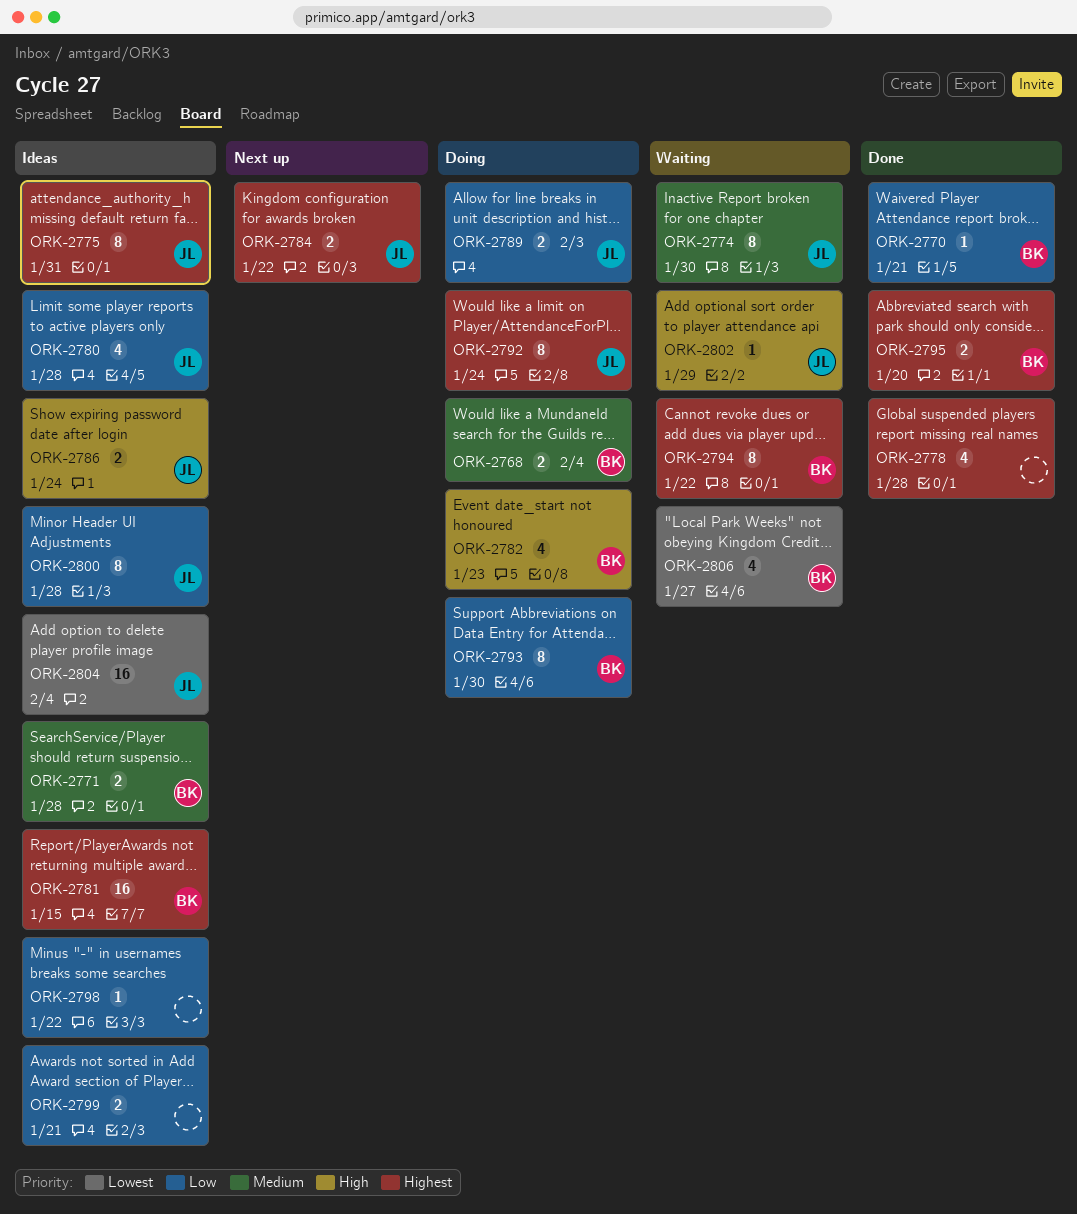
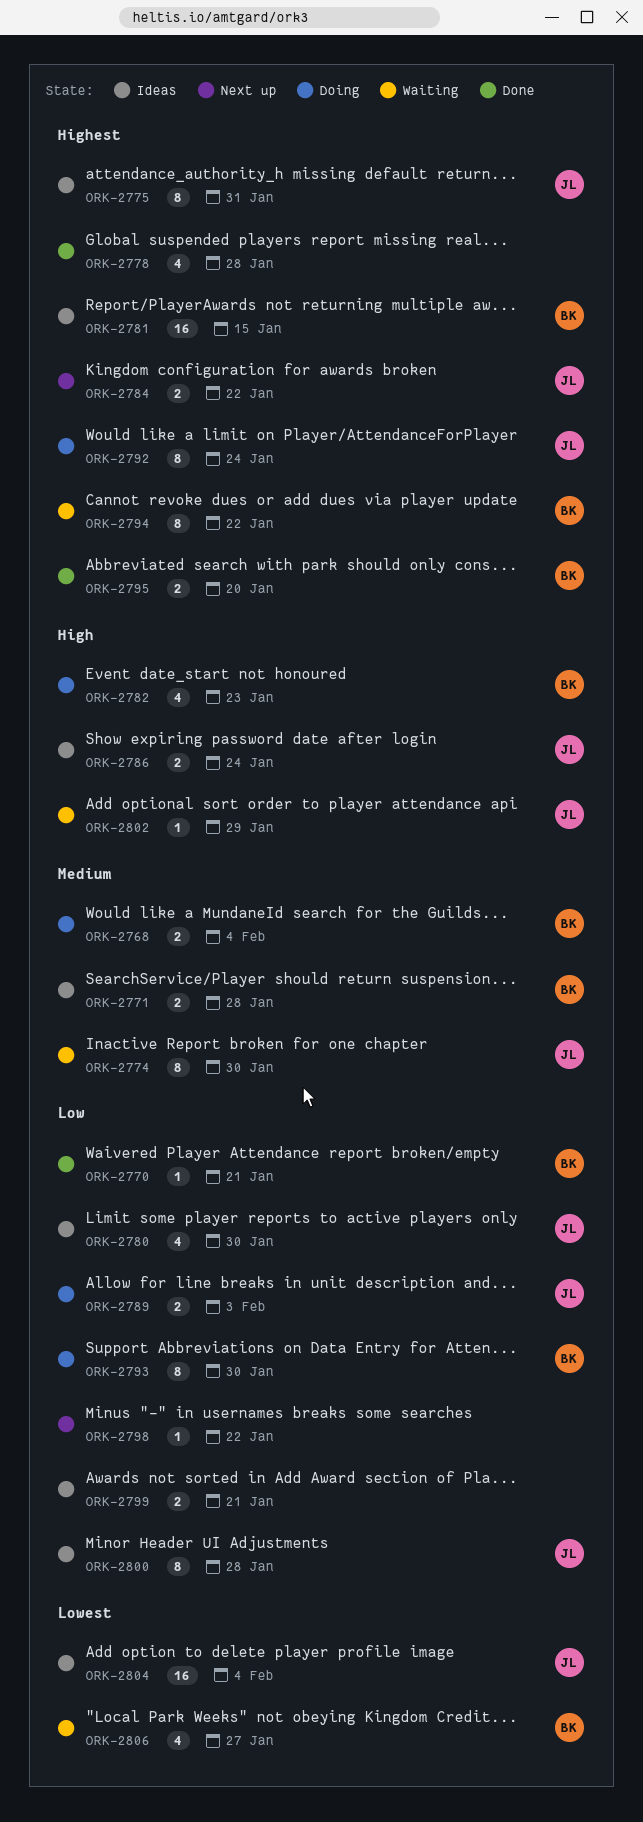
ORK-2780, due: Jan 28 -> Jan 30
ORK-2798, status: Ideas -> Next up

